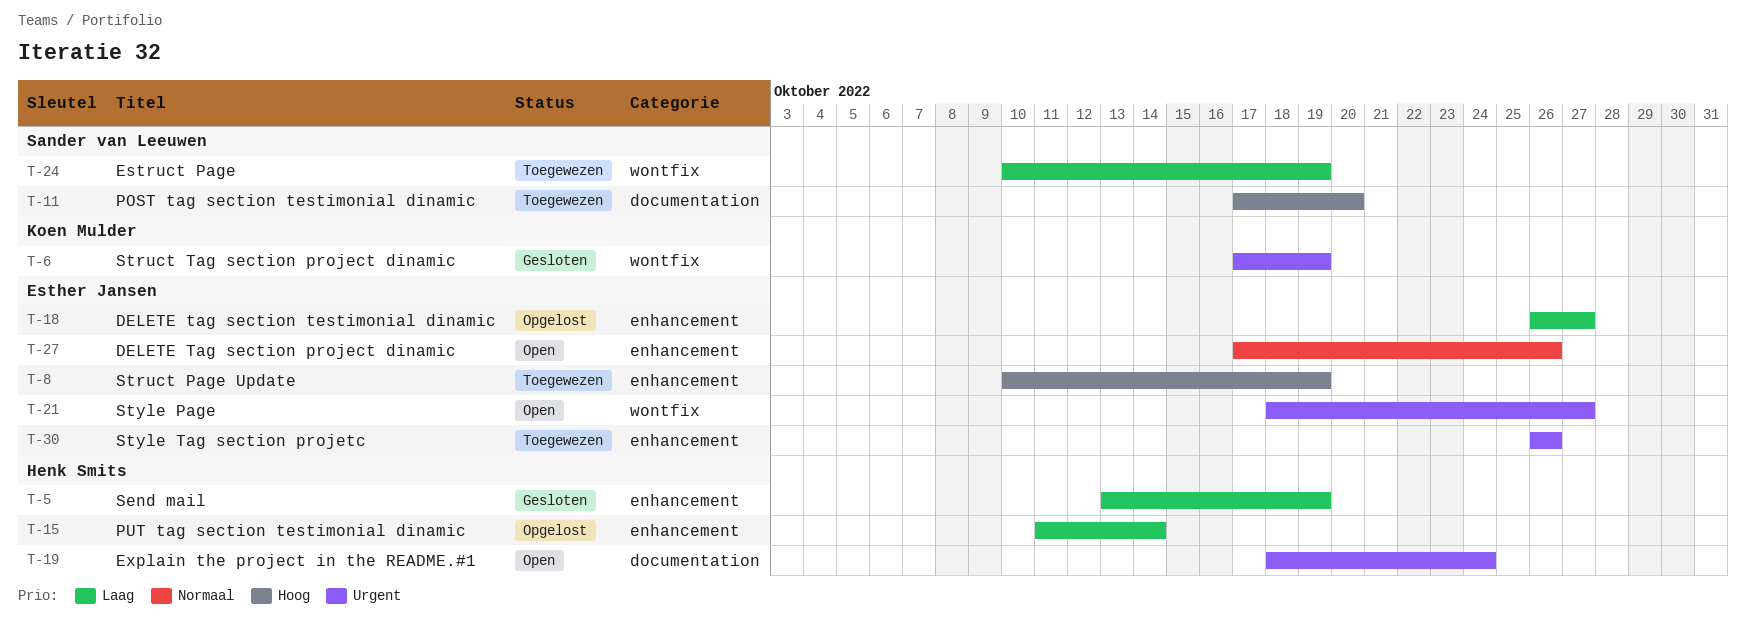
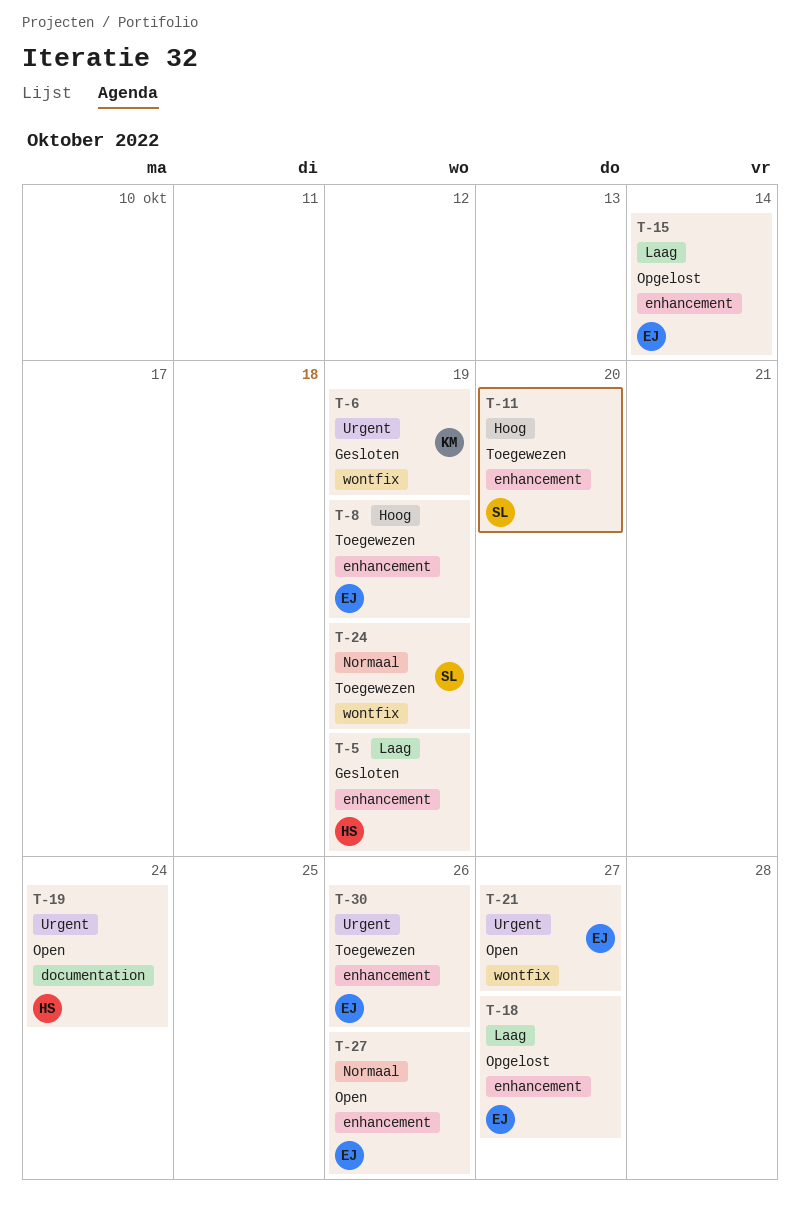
T-11, label: documentation -> enhancement
T-15, owner: Henk Smits -> Esther Jansen
T-24, priority: Laag -> Normaal

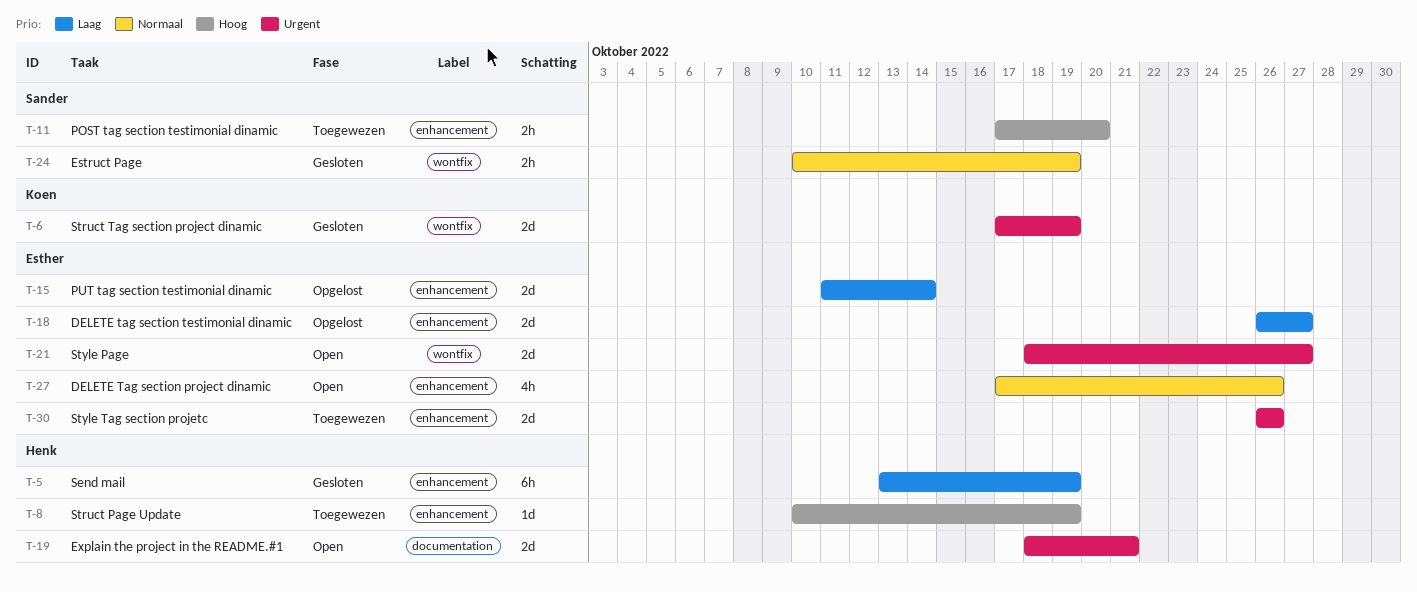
T-8, owner: Esther -> Henk
T-19, due: Oct 24 -> Oct 21
T-24, status: Toegewezen -> Gesloten

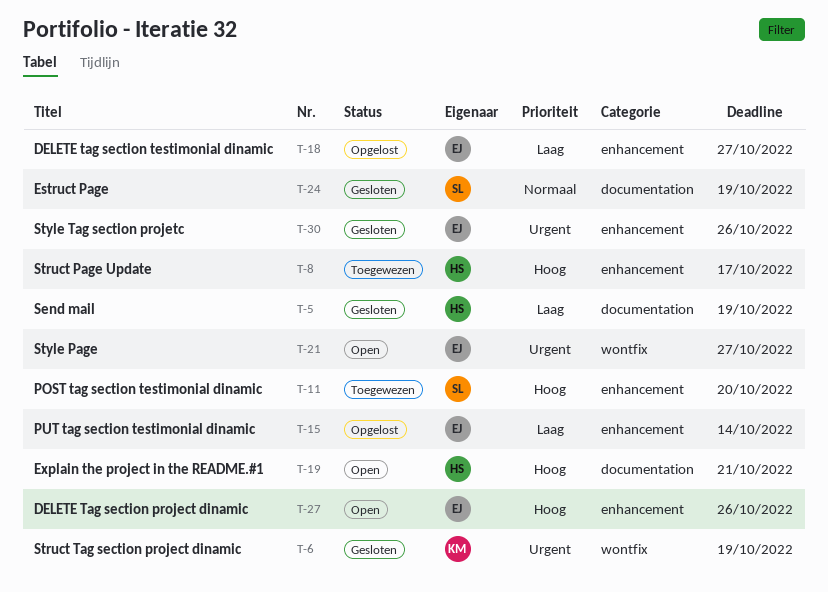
T-5, label: enhancement -> documentation
T-8, due: Oct 19 -> Oct 17
T-19, priority: Urgent -> Hoog
T-24, label: wontfix -> documentation
T-27, priority: Normaal -> Hoog
T-30, status: Toegewezen -> Gesloten

